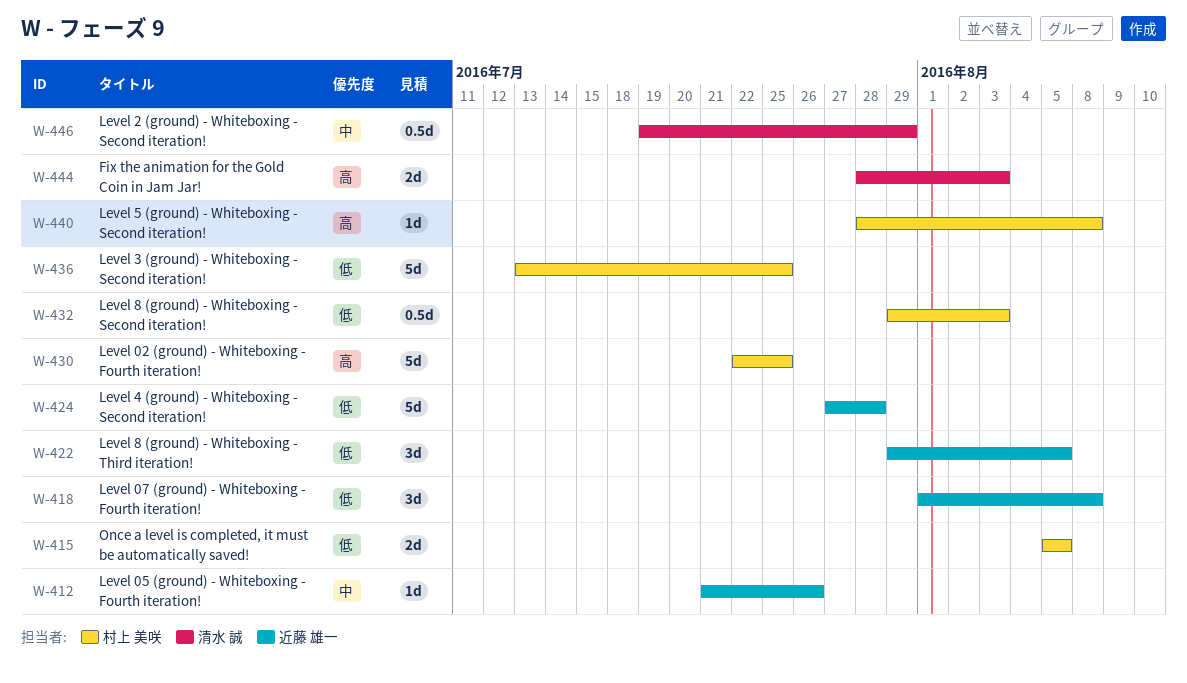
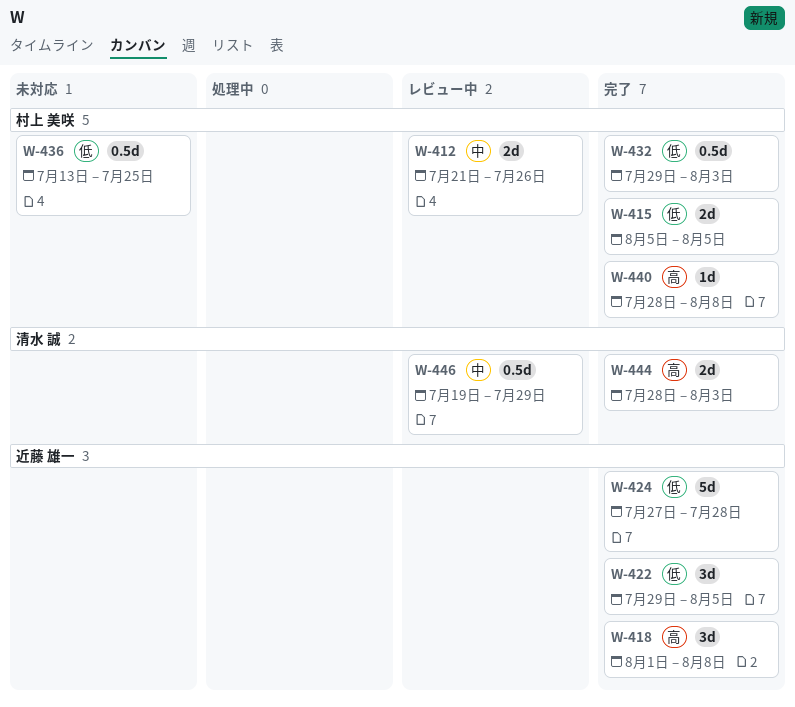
W-412, owner: 近藤 雄一 -> 村上 美咲
W-412, estimate: 1d -> 2d
W-418, priority: 低 -> 高
W-430: present -> none
W-436, estimate: 5d -> 0.5d

